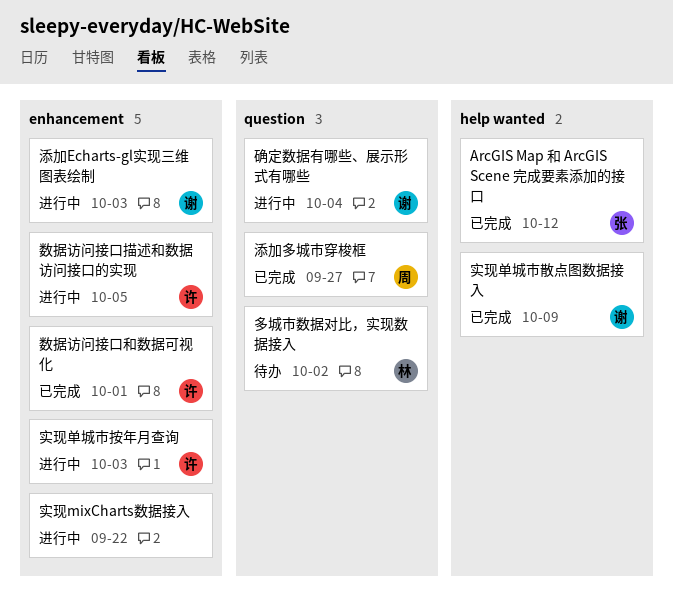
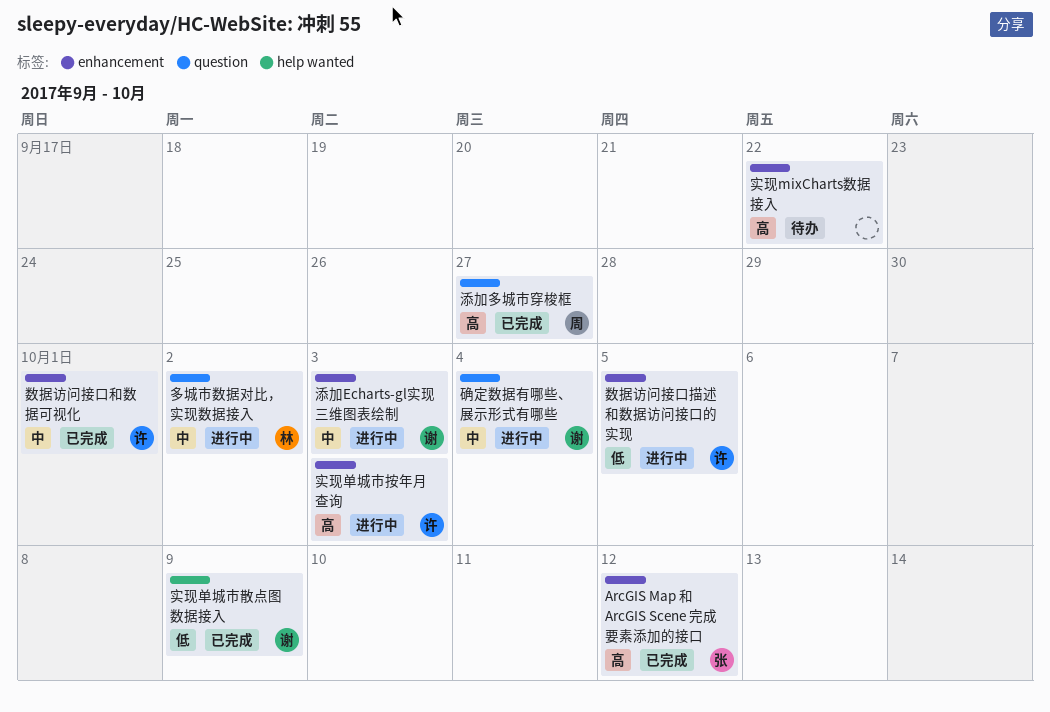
ArcGIS Map 和 ArcGIS Scene 完成要素添加的接口, label: help wanted -> enhancement
多城市数据对比，实现数据接入, status: 待办 -> 进行中
实现mixCharts数据接入, status: 进行中 -> 待办

